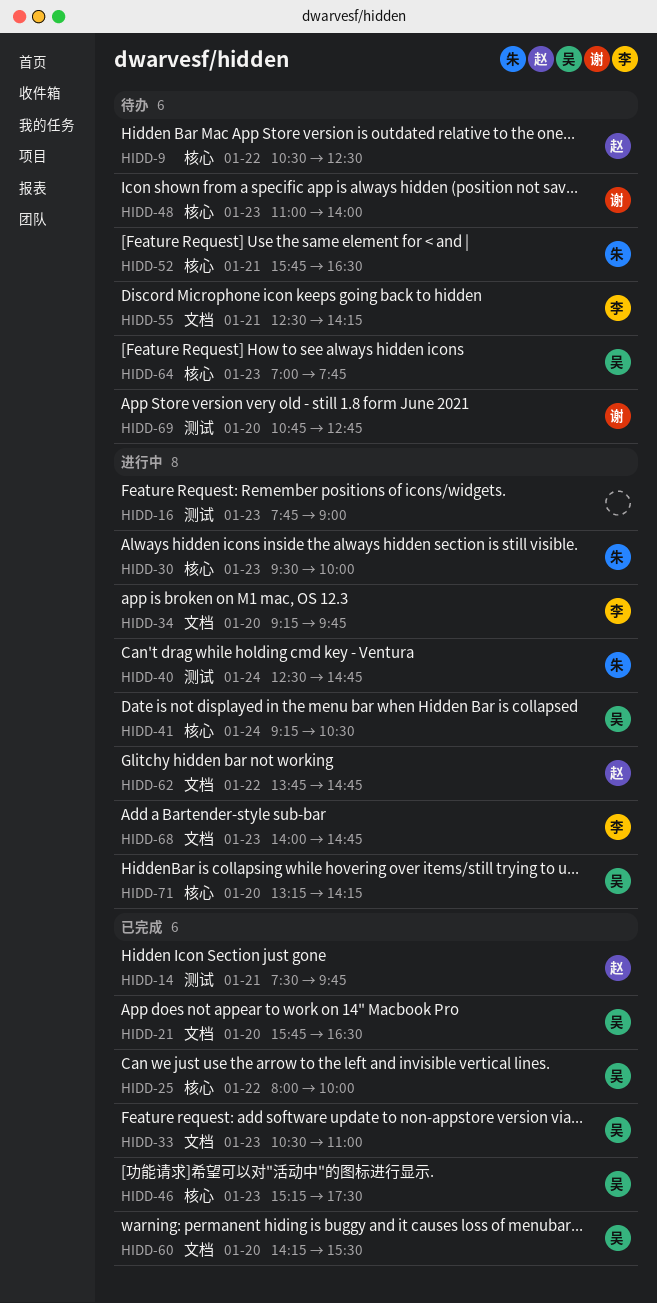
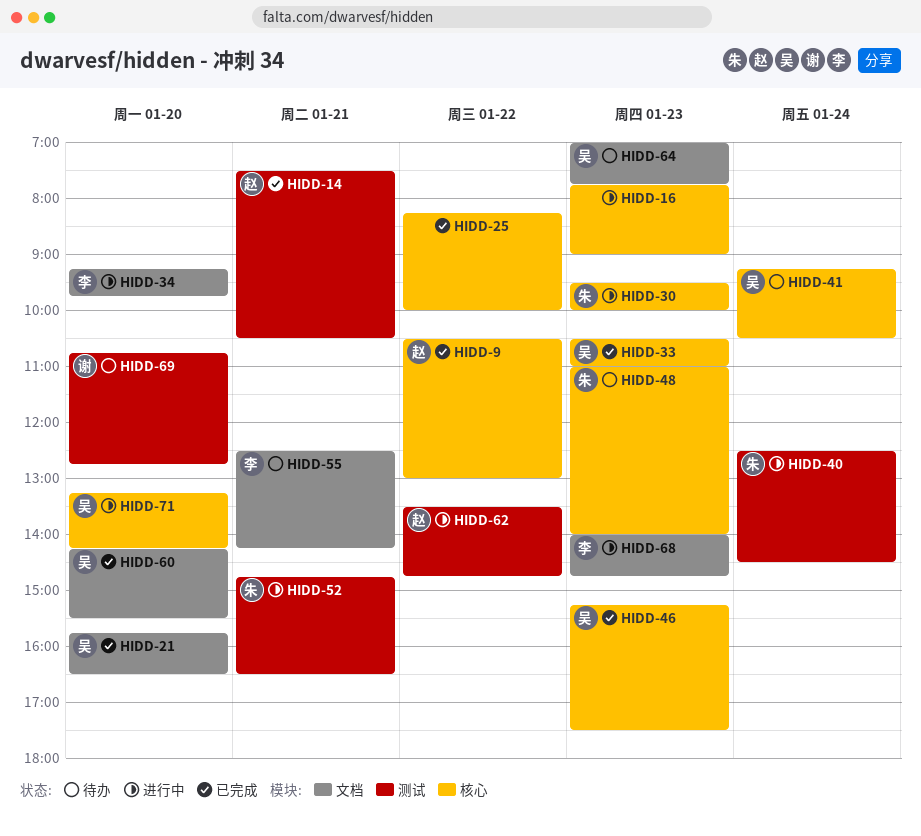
HIDD-9, status: 待办 -> 已完成
HIDD-9, ends: 12:30 -> 13:00
HIDD-14, ends: 09:45 -> 10:30
HIDD-16, label: 测试 -> 核心
HIDD-25, owner: 吴 -> none
HIDD-25, begins: 08:00 -> 08:15
HIDD-33, label: 文档 -> 核心
HIDD-40, ends: 14:45 -> 14:30
HIDD-41, status: 进行中 -> 待办
HIDD-48, owner: 谢 -> 朱
HIDD-52, status: 待办 -> 进行中
HIDD-52, label: 核心 -> 测试
HIDD-52, begins: 15:45 -> 14:45
HIDD-62, label: 文档 -> 测试
HIDD-62, begins: 13:45 -> 13:30
HIDD-64, label: 核心 -> 文档

